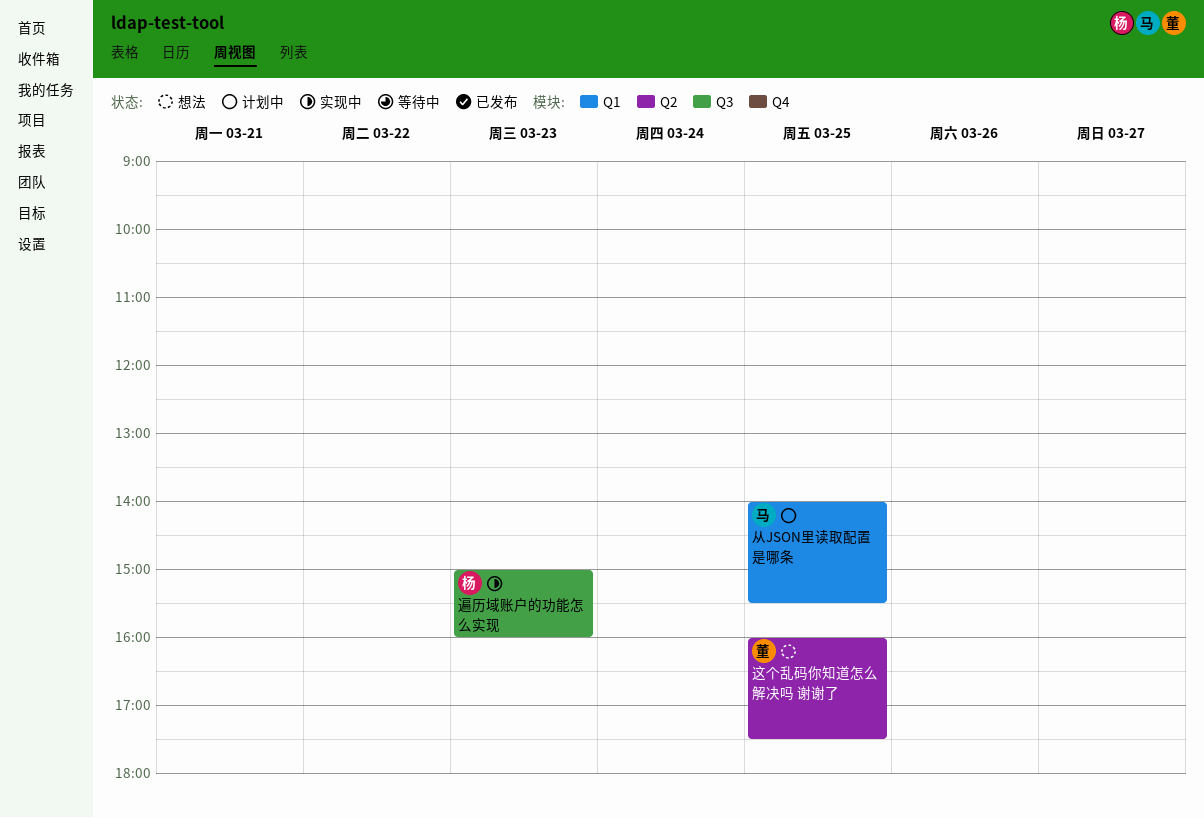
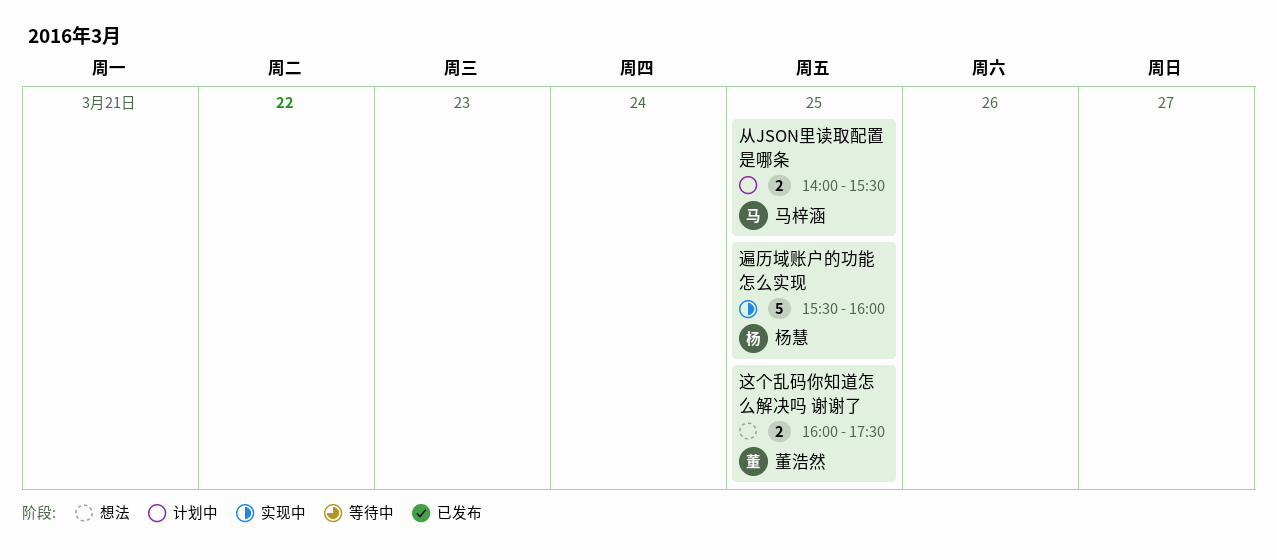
遍历域账户的功能怎么实现, day: Mar 23 -> Mar 25
遍历域账户的功能怎么实现, begins: 15:00 -> 15:30

